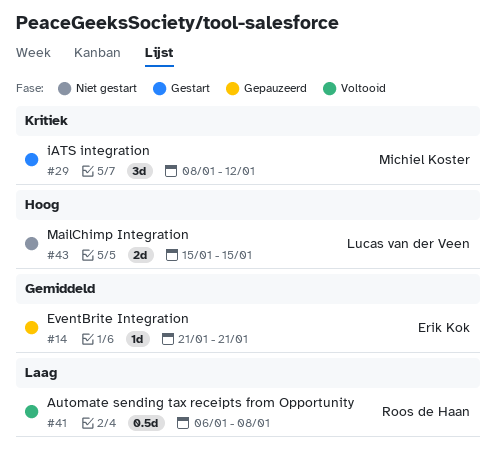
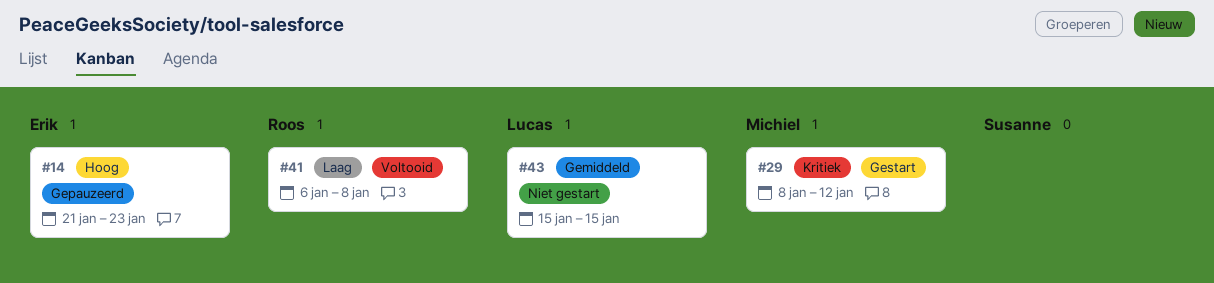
#14, priority: Gemiddeld -> Hoog
#14, due: Jan 21 -> Jan 23
#43, priority: Hoog -> Gemiddeld

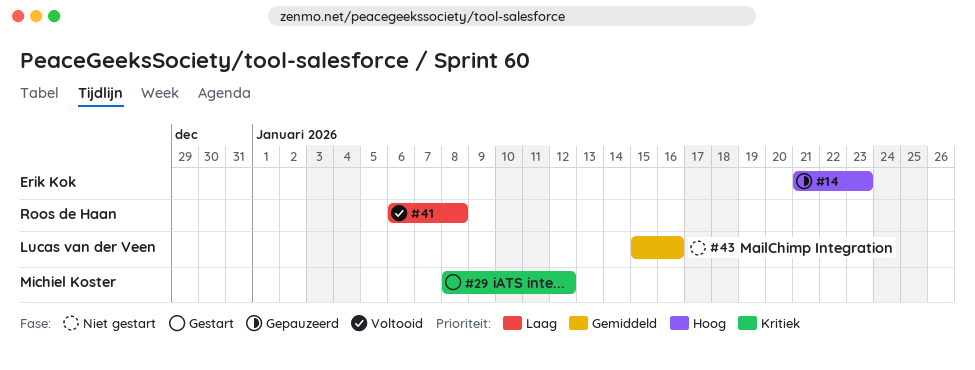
#43, due: Jan 15 -> Jan 16

